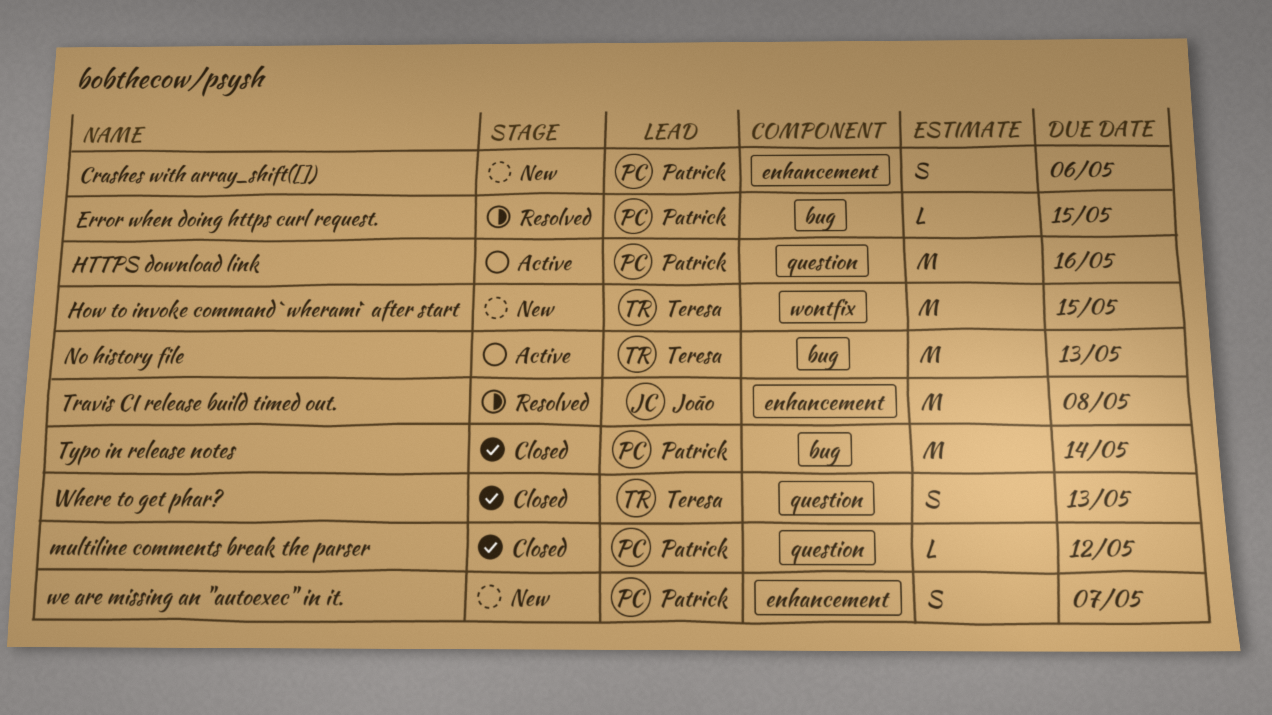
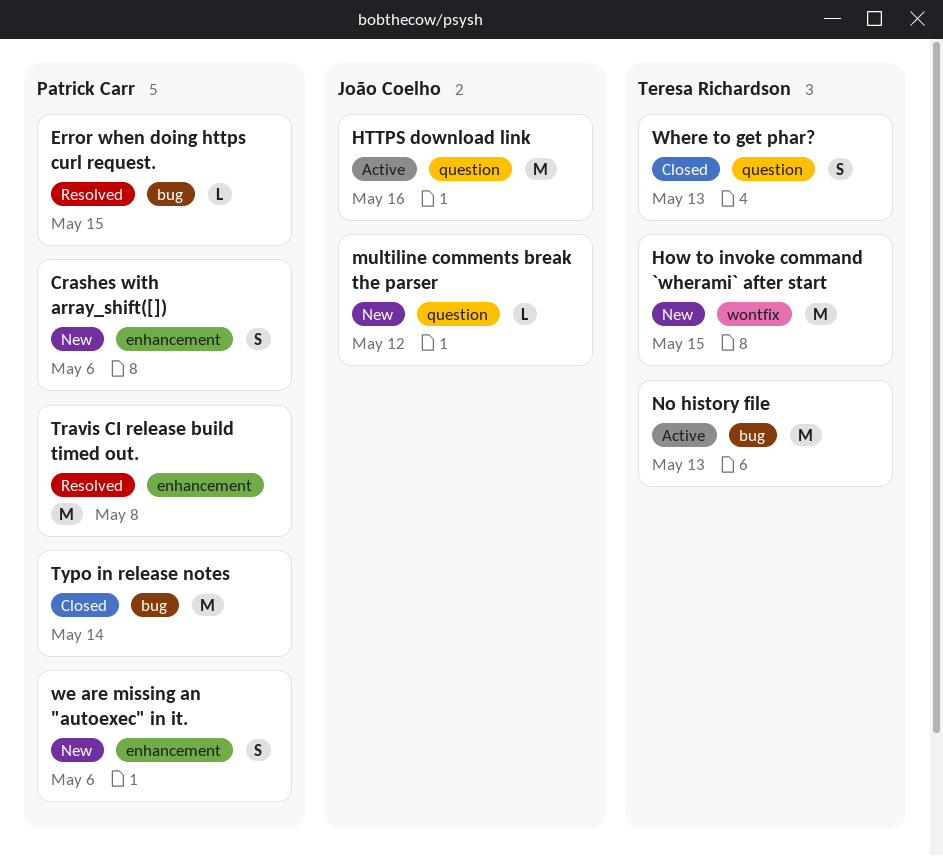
HTTPS download link, owner: Patrick Carr -> João Coelho
multiline comments break the parser, status: Closed -> New
multiline comments break the parser, owner: Patrick Carr -> João Coelho
Travis CI release build timed out., owner: João Coelho -> Patrick Carr
we are missing an "autoexec" in it., due: May 7 -> May 6

